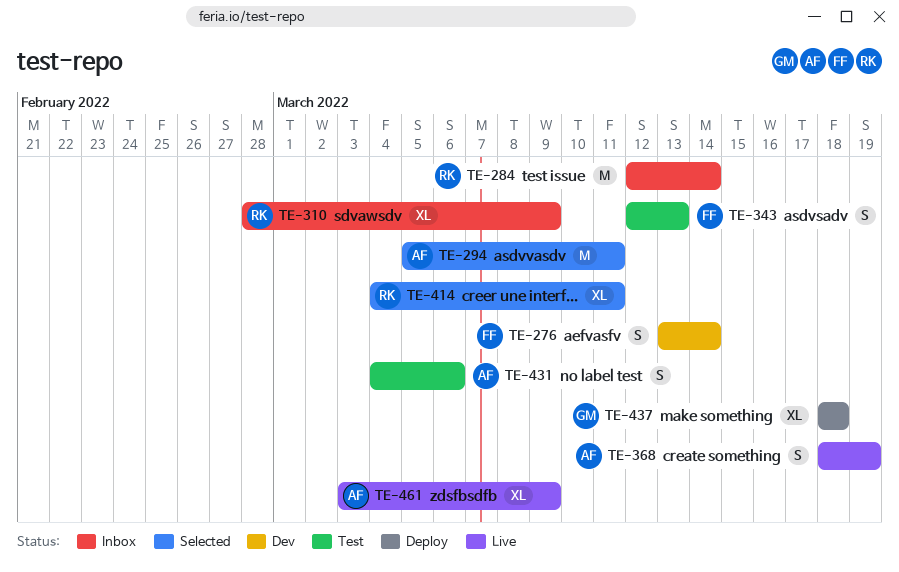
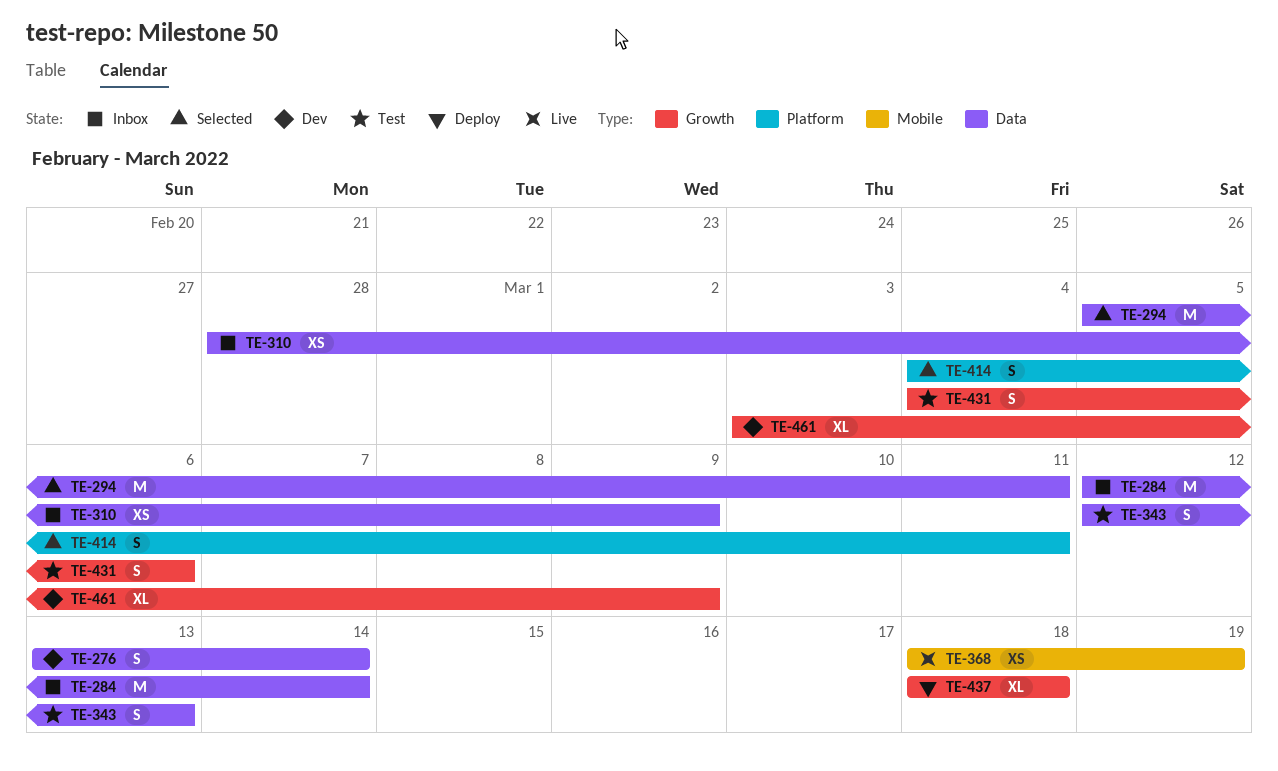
TE-310, estimate: XL -> XS
TE-368, estimate: S -> XS
TE-414, estimate: XL -> S
TE-461, status: Live -> Dev

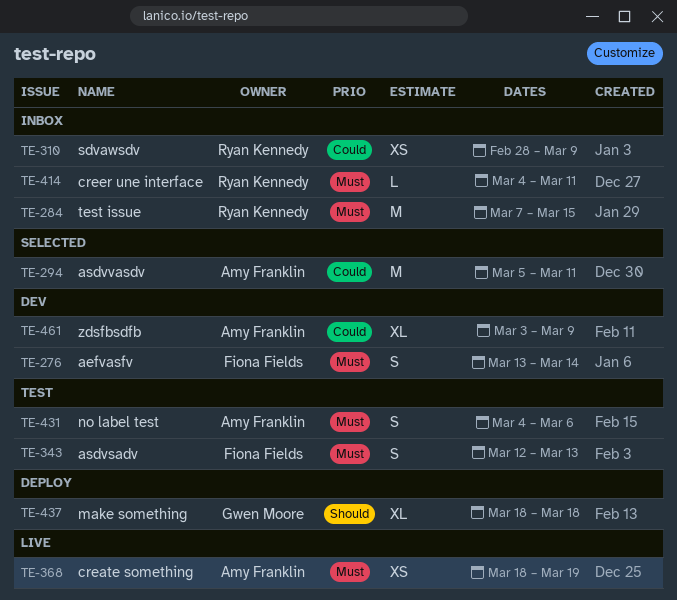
TE-284, start: Mar 12 -> Mar 7
TE-284, due: Mar 14 -> Mar 15
TE-414, status: Selected -> Inbox
TE-414, estimate: S -> L

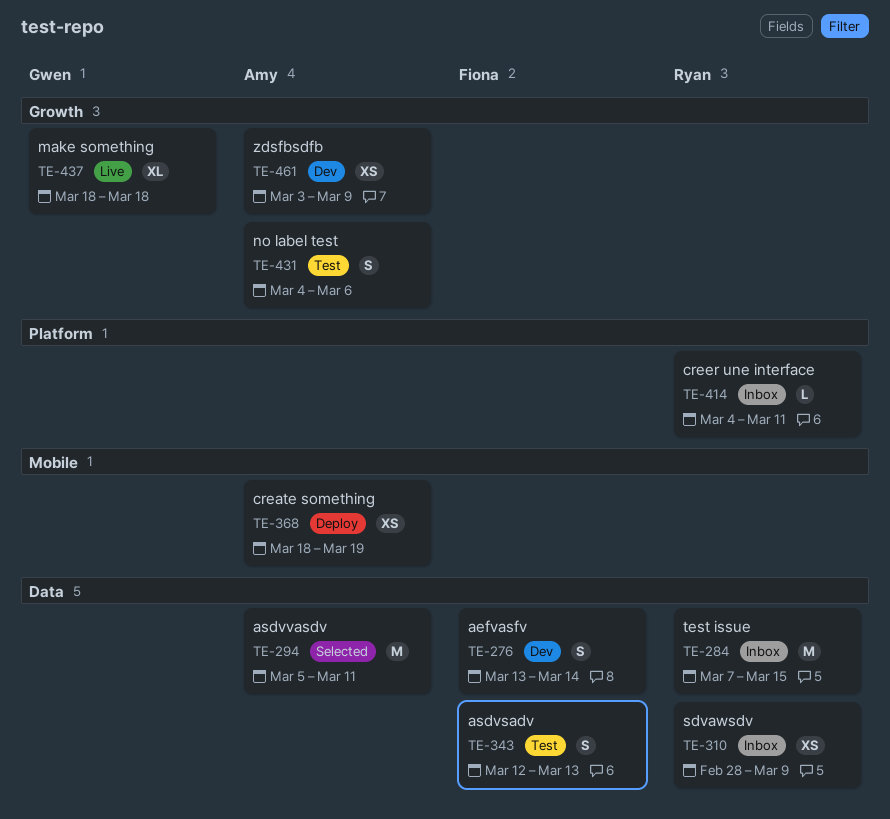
TE-368, status: Live -> Deploy
TE-437, status: Deploy -> Live
TE-461, estimate: XL -> XS

